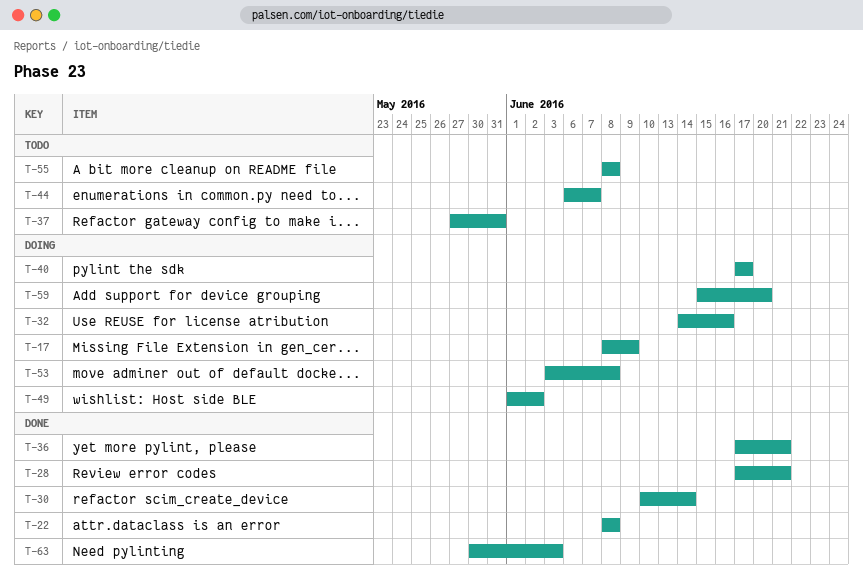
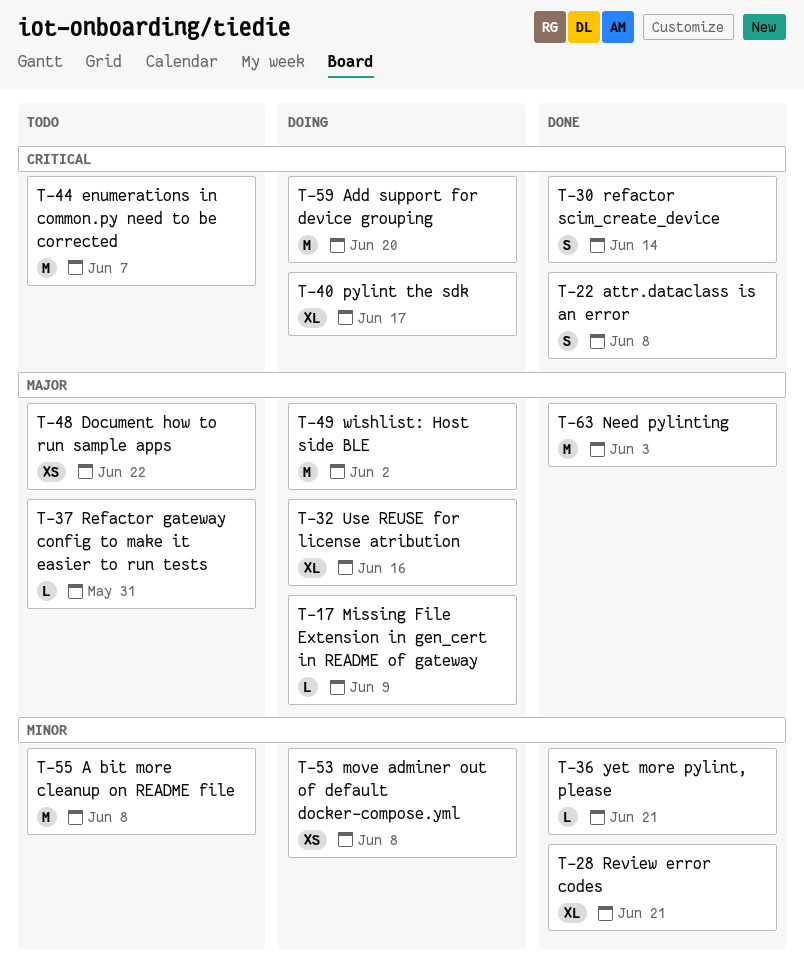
T-48: none -> present

